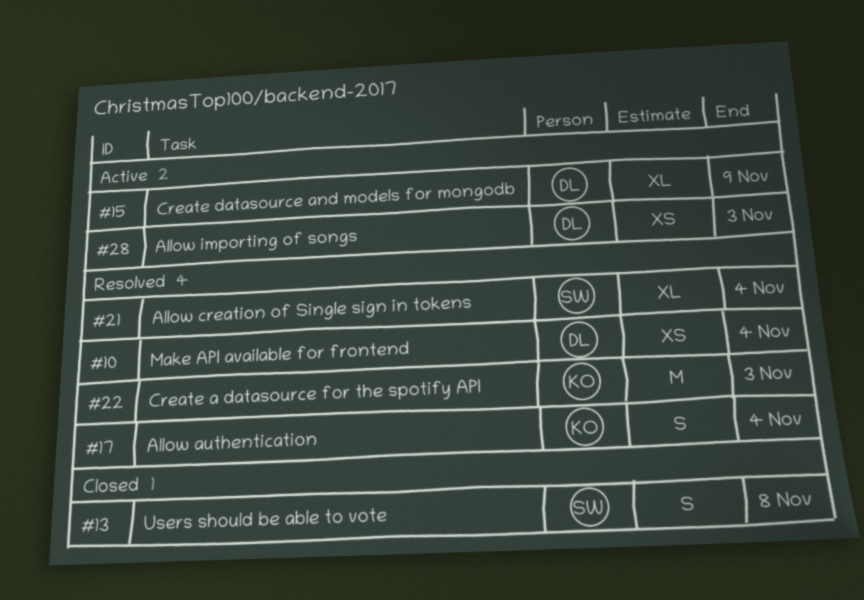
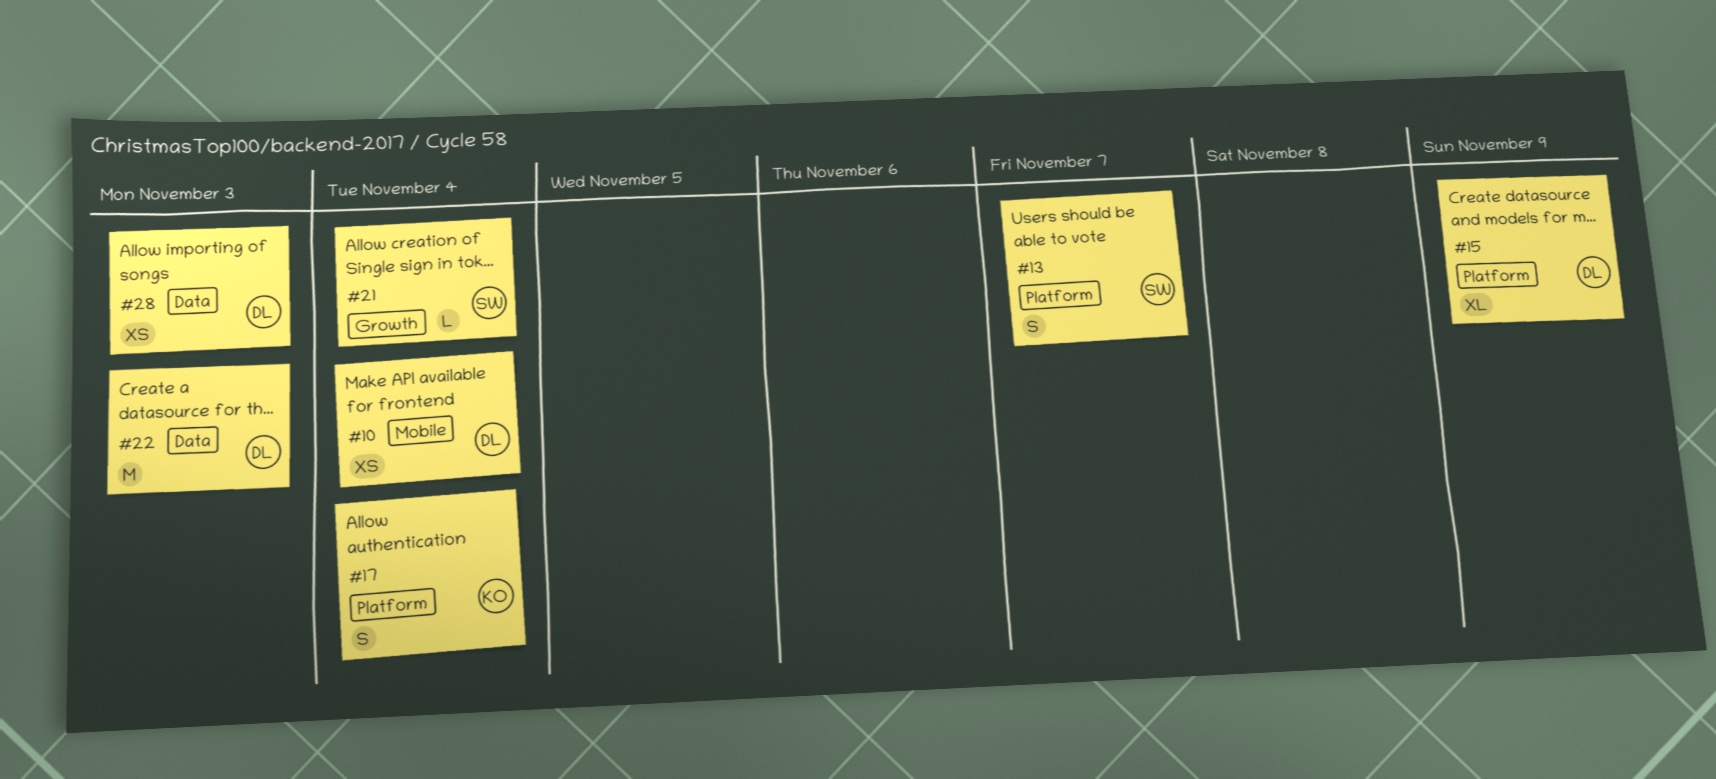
#13, due: Nov 8 -> Nov 7
#21, estimate: XL -> L
#22, owner: KO -> DL

